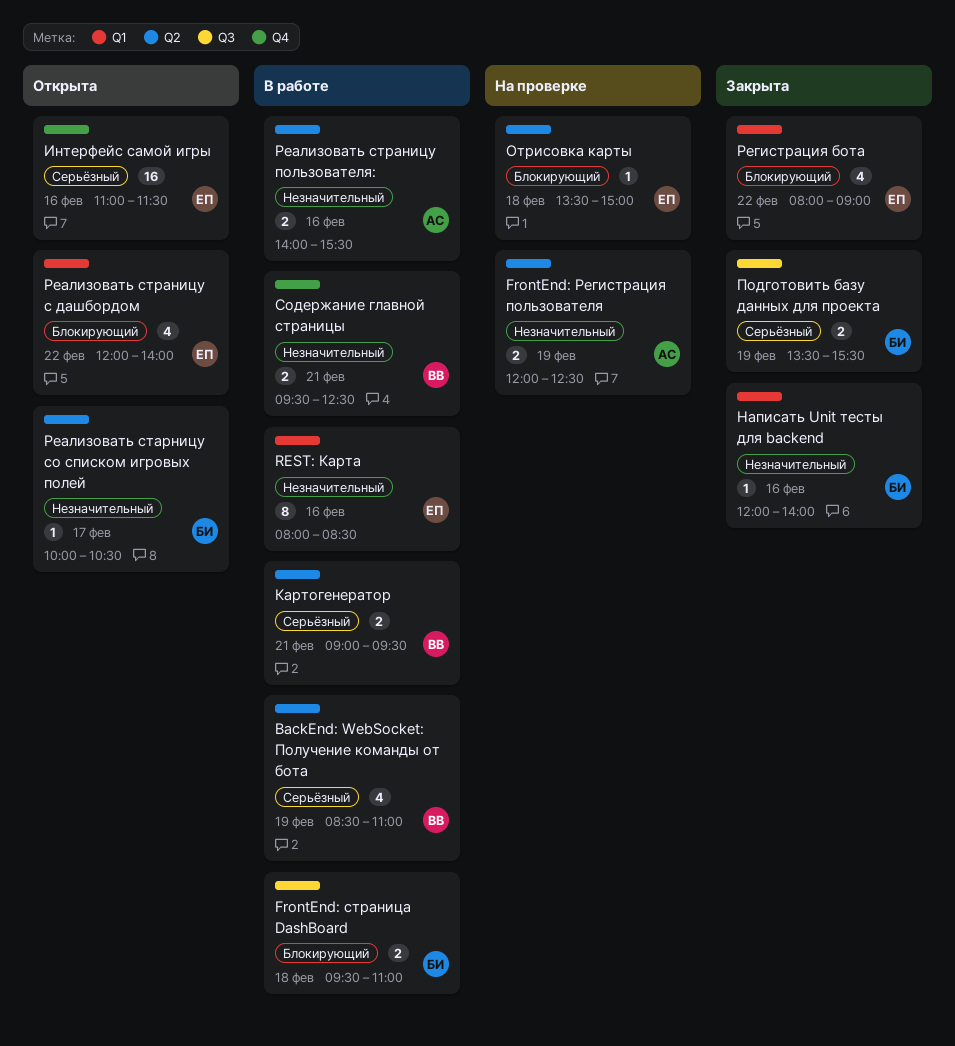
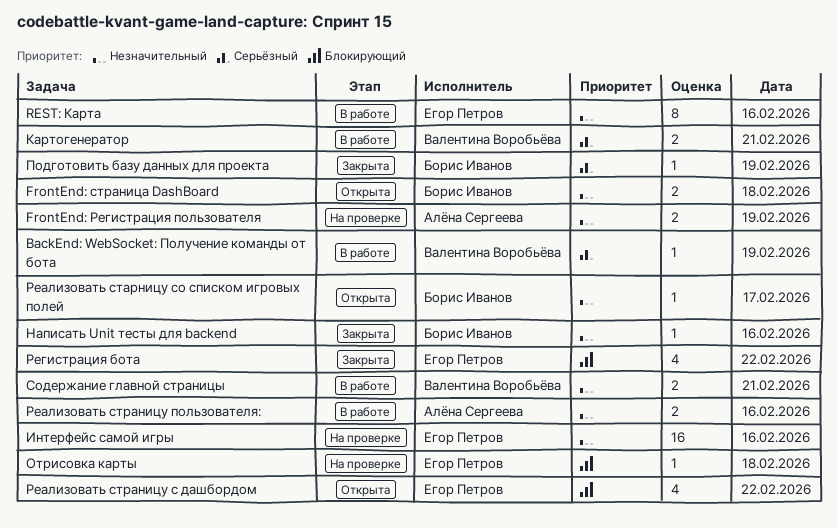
BackEnd: WebSocket: Получение команды от бота, estimate: 4 -> 1
FrontEnd: страница DashBoard, status: В работе -> Открыта
FrontEnd: страница DashBoard, priority: Блокирующий -> Незначительный
Интерфейс самой игры, status: Открыта -> На проверке
Интерфейс самой игры, priority: Серьёзный -> Незначительный
Подготовить базу данных для проекта, estimate: 2 -> 1

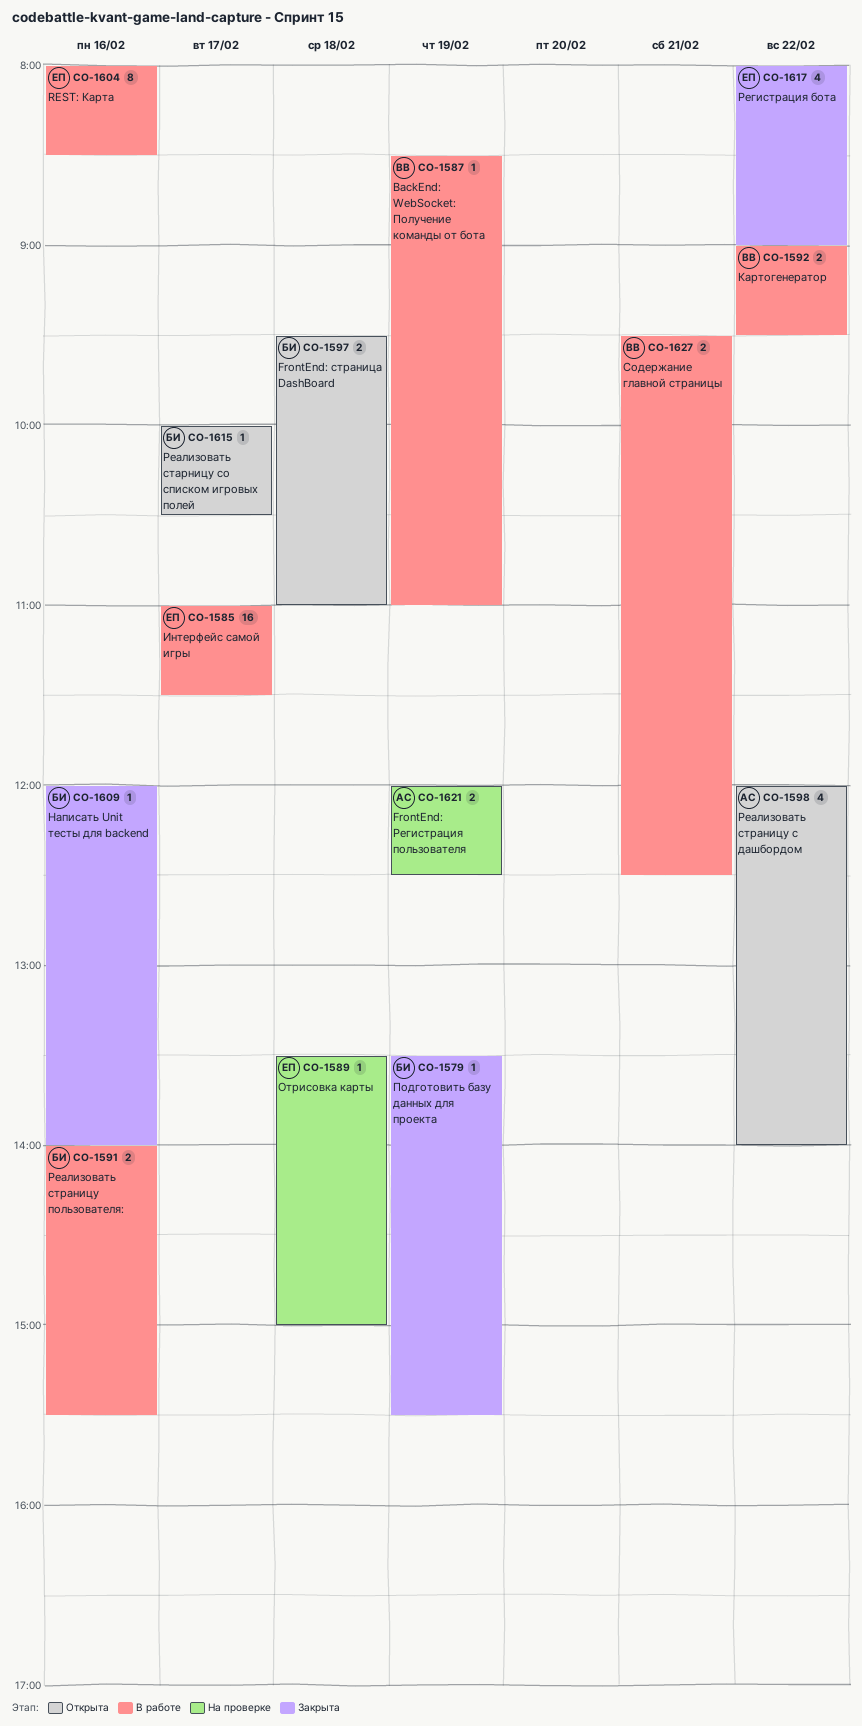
Интерфейс самой игры, status: На проверке -> В работе
Интерфейс самой игры, day: Feb 16 -> Feb 17
Картогенератор, day: Feb 21 -> Feb 22
Реализовать страницу пользователя:, owner: Алёна Сергеева -> Борис Иванов
Реализовать страницу с дашбордом, owner: Егор Петров -> Алёна Сергеева

